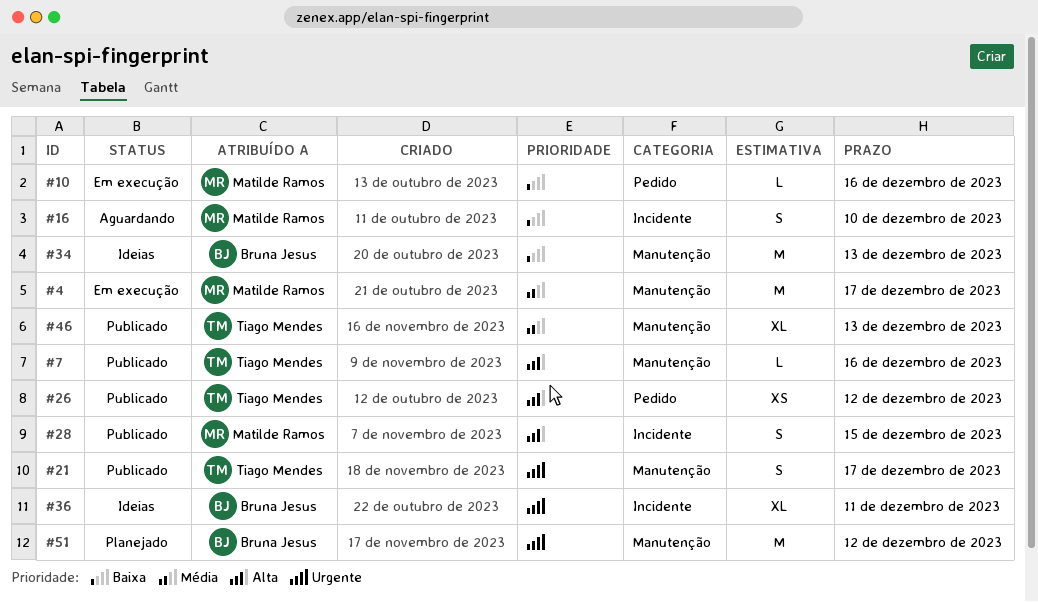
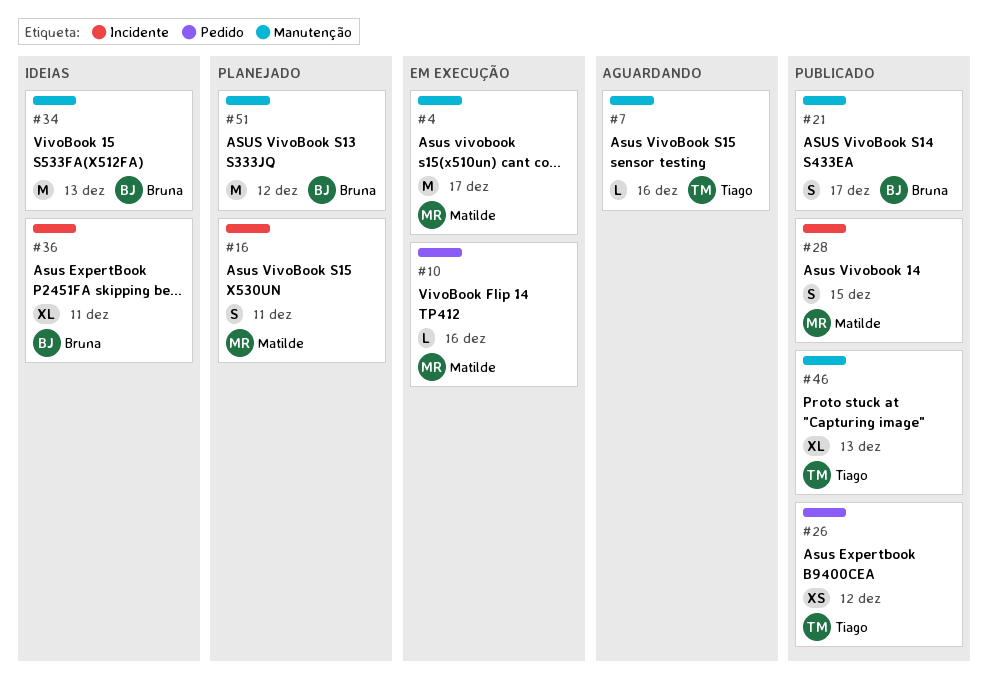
#7, status: Publicado -> Aguardando
#16, status: Aguardando -> Planejado
#16, due: Dec 10 -> Dec 11
#21, owner: Tiago Mendes -> Bruna Jesus

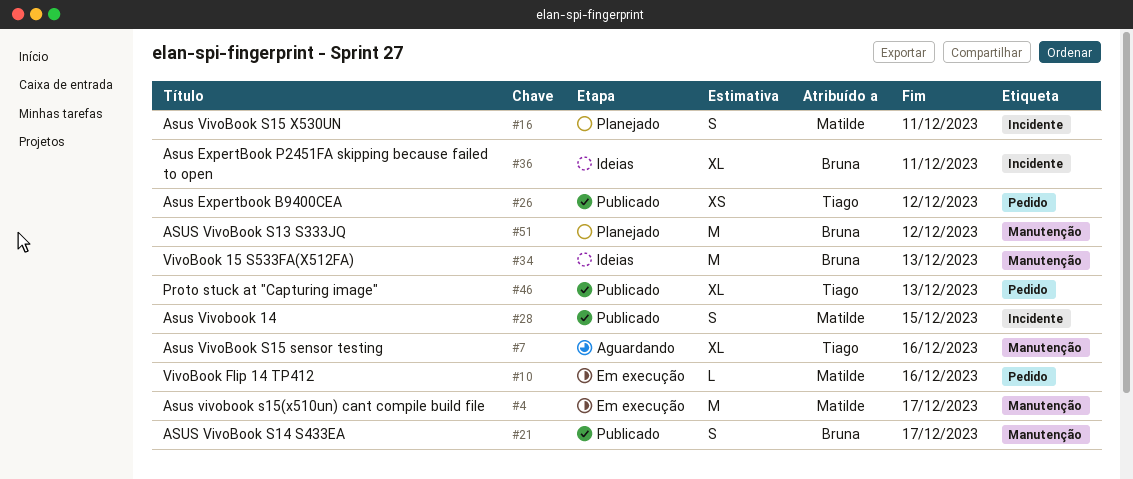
#7, estimate: L -> XL
#46, label: Manutenção -> Pedido

